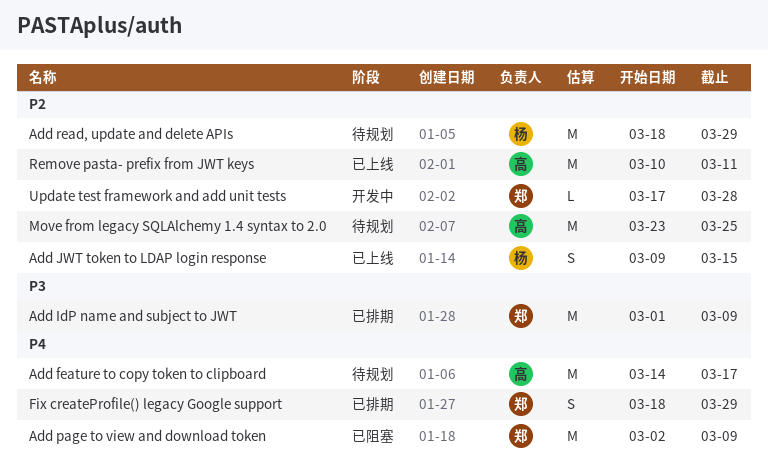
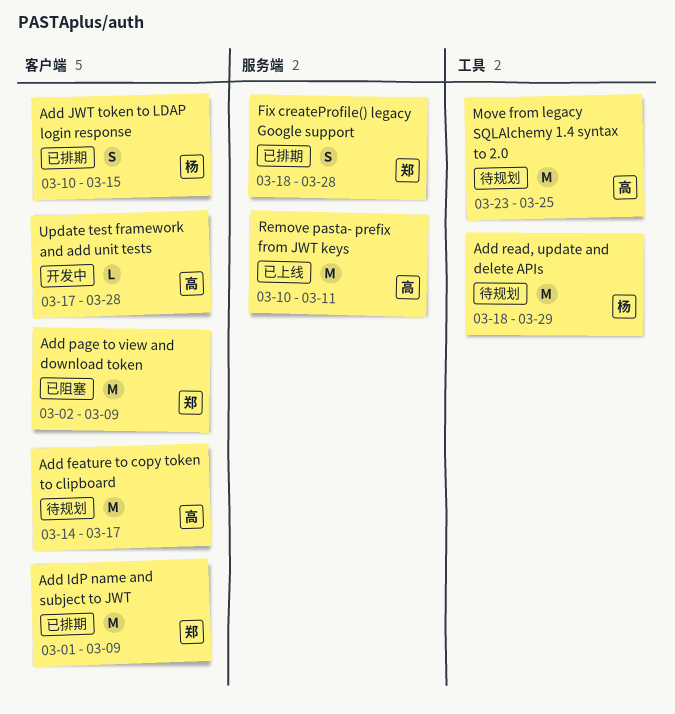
Add JWT token to LDAP login response, status: 已上线 -> 已排期
Add JWT token to LDAP login response, start: Mar 9 -> Mar 10
Fix createProfile() legacy Google support, due: Mar 29 -> Mar 28
Update test framework and add unit tests, owner: 郑 -> 高

